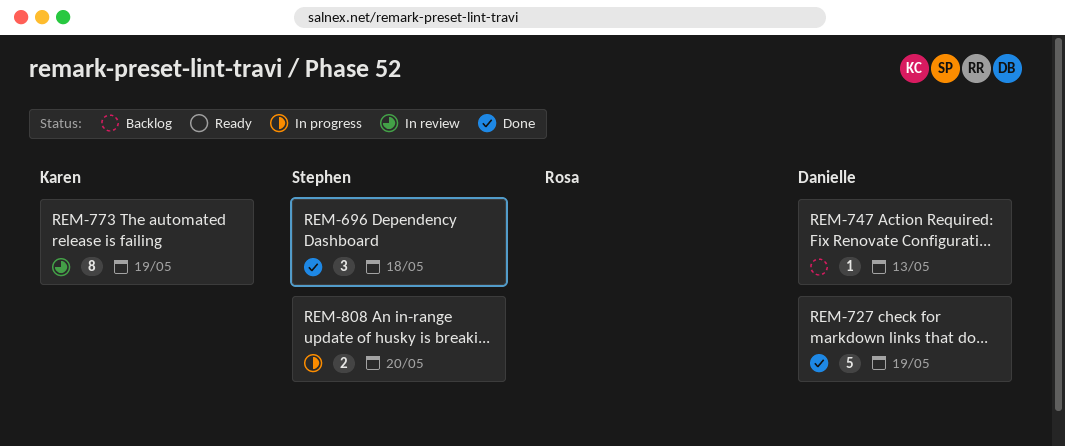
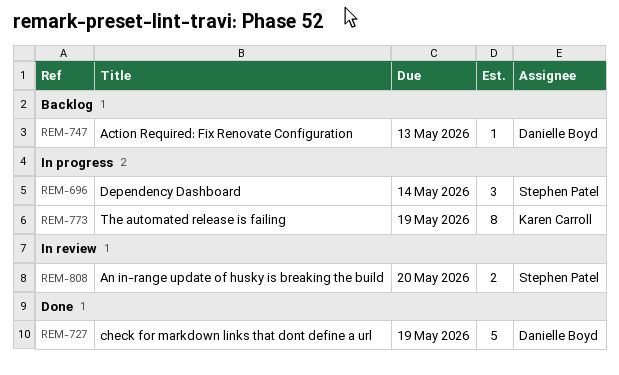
REM-696, status: Done -> In progress
REM-696, due: May 18 -> May 14
REM-773, status: In review -> In progress
REM-808, status: In progress -> In review

